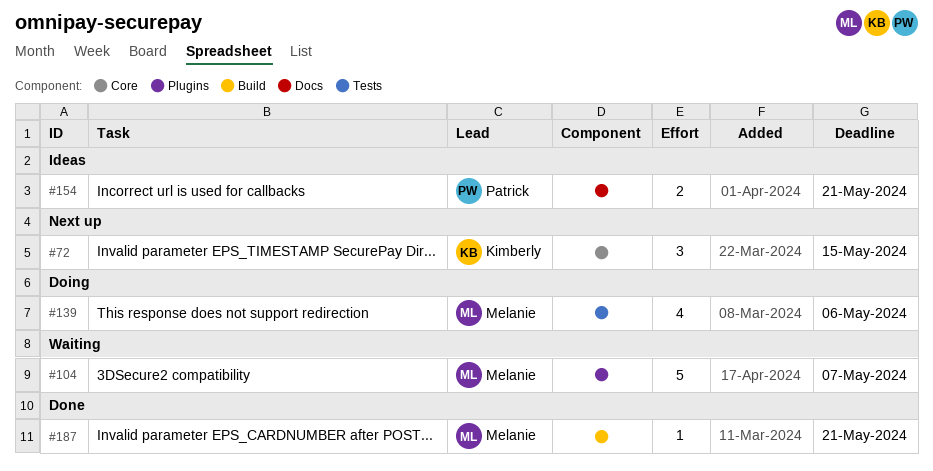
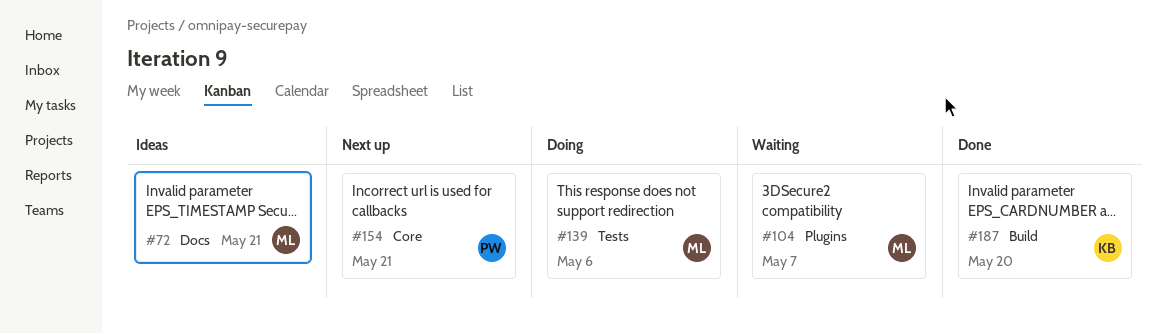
#72, status: Next up -> Ideas
#72, owner: Kimberly -> Melanie
#72, label: Core -> Docs
#72, due: May 15 -> May 21
#154, status: Ideas -> Next up
#154, label: Docs -> Core
#187, owner: Melanie -> Kimberly
#187, due: May 21 -> May 20

